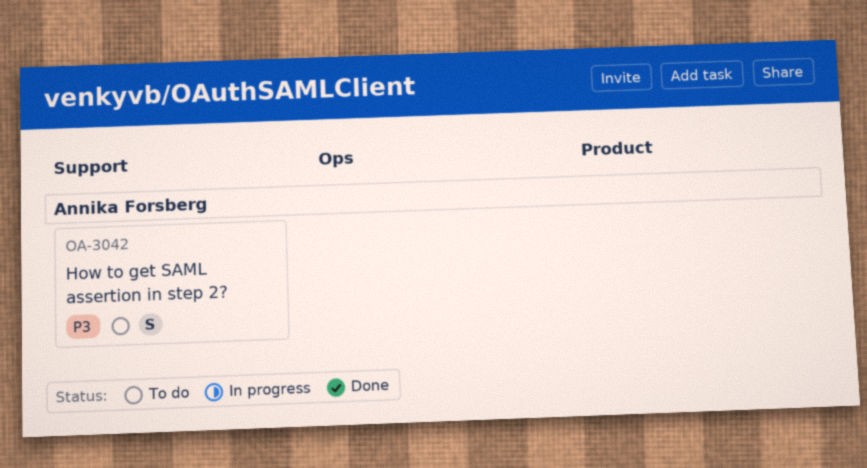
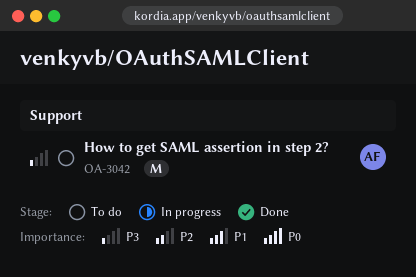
OA-3042, estimate: S -> M

